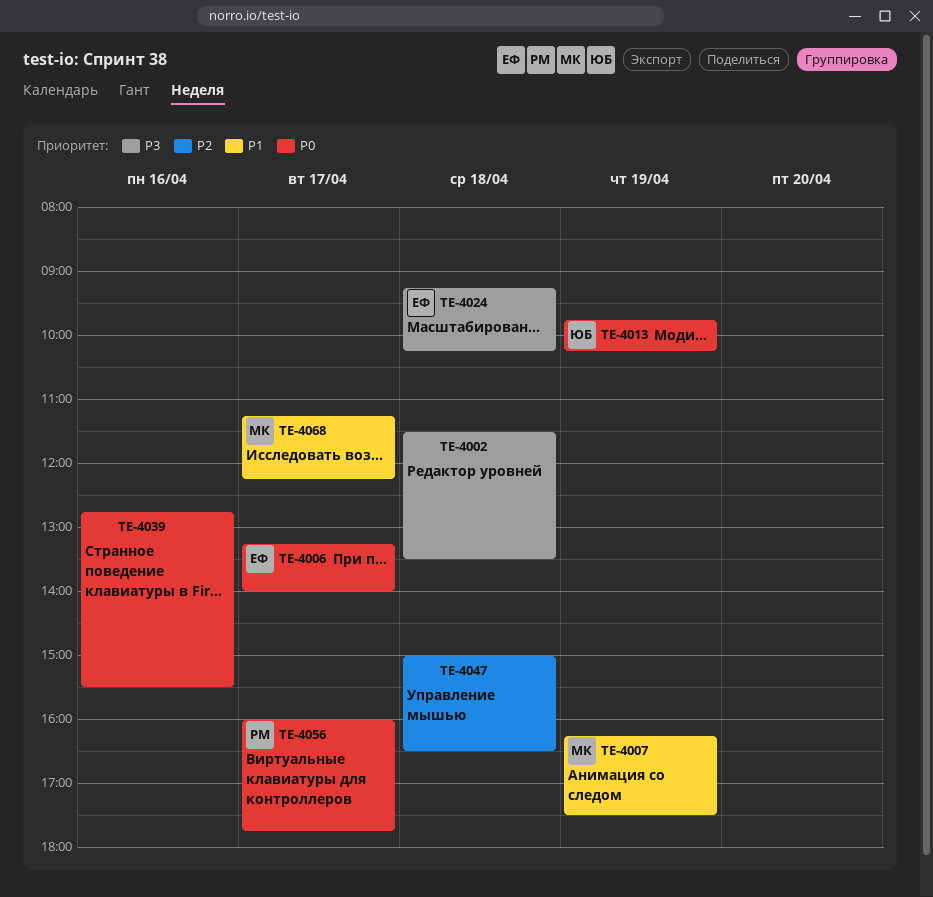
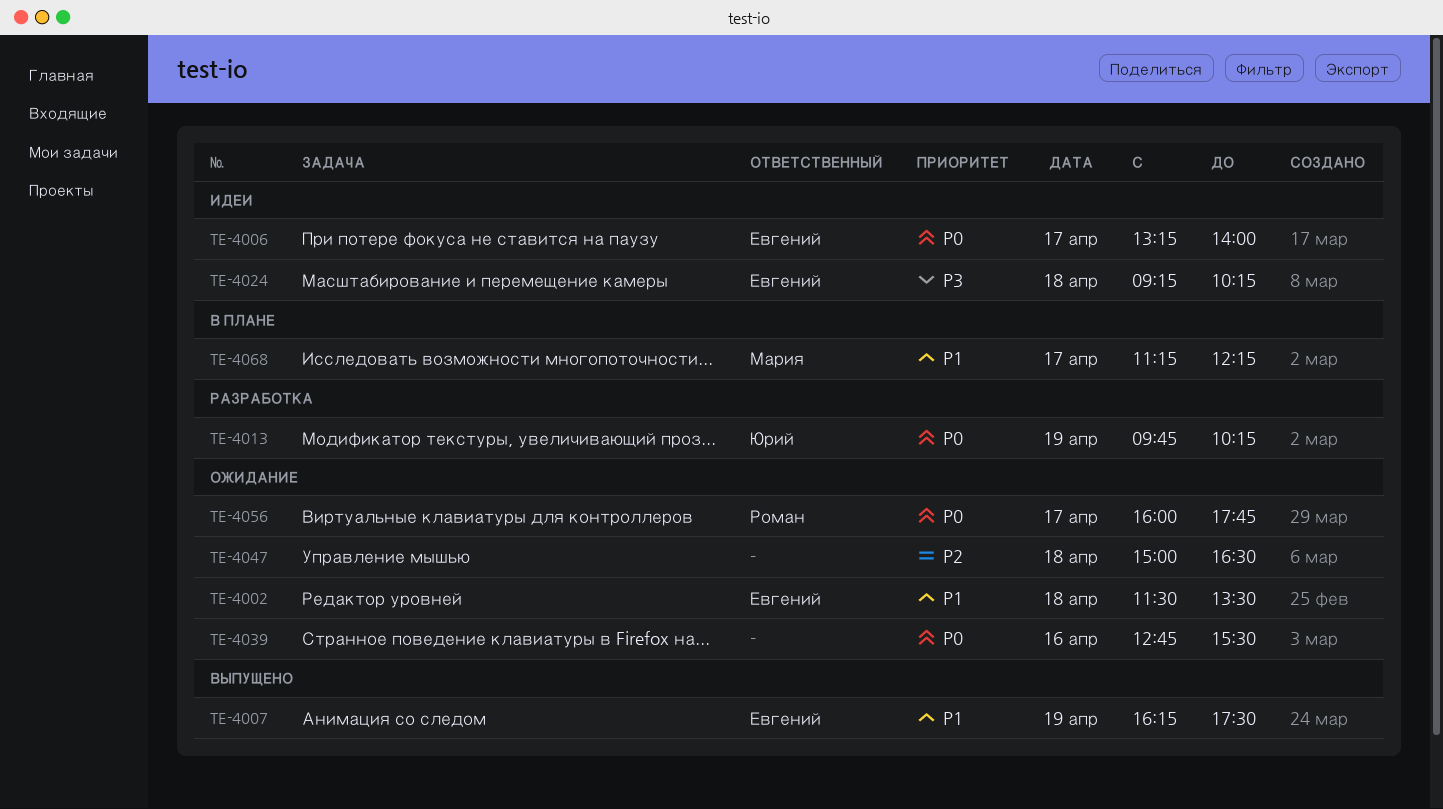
TE-4002, owner: none -> Евгений
TE-4002, priority: P3 -> P1
TE-4007, owner: Мария -> Евгений

